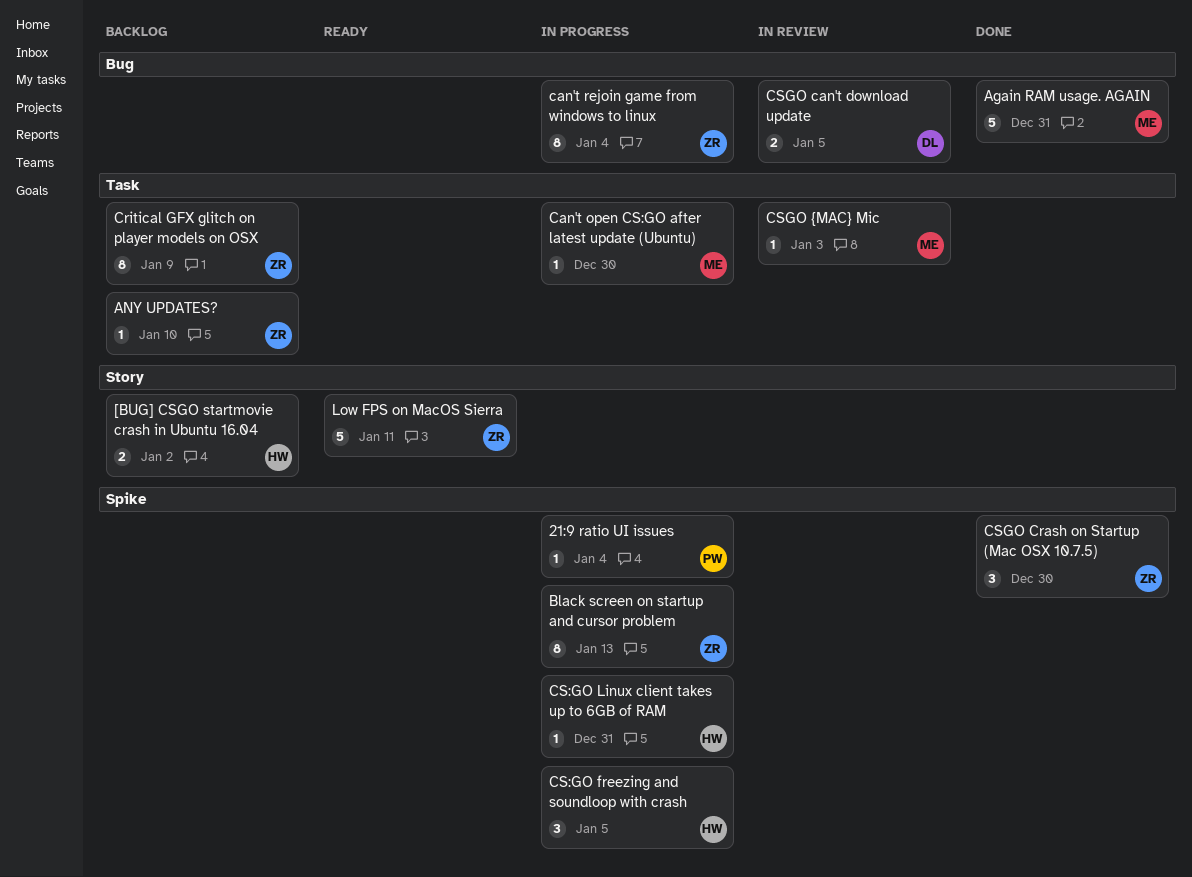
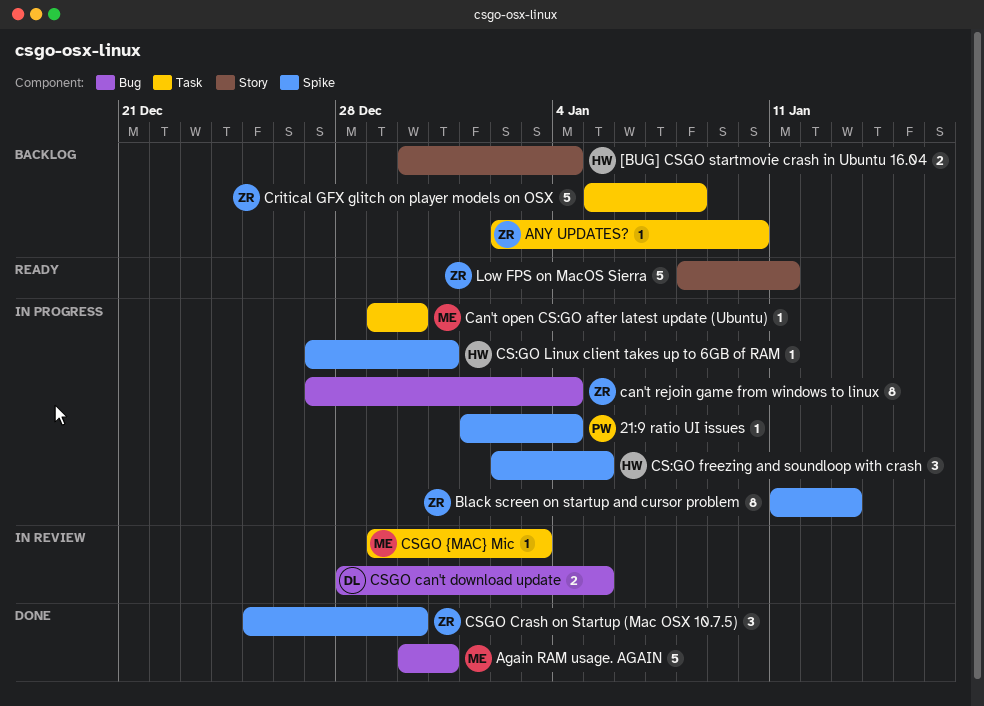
[BUG] CSGO startmovie crash in Ubuntu 16.04, due: Jan 2 -> Jan 4
Critical GFX glitch on player models on OSX, estimate: 8 -> 5
Critical GFX glitch on player models on OSX, due: Jan 9 -> Jan 8

